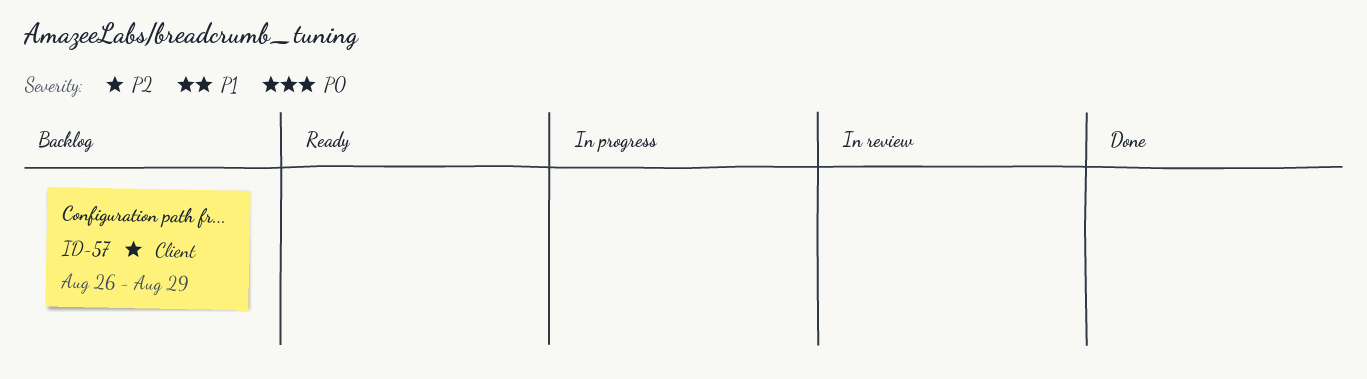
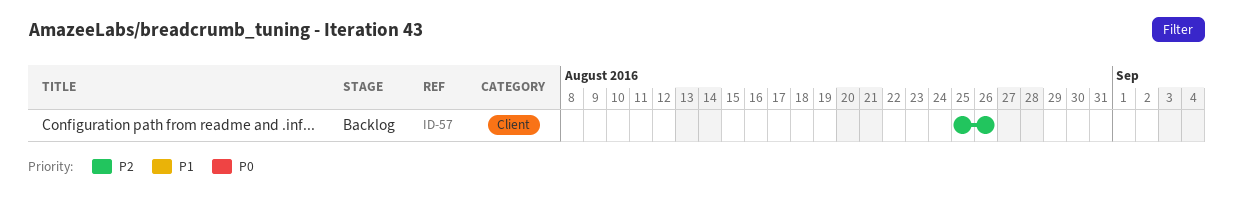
ID-57, start: Aug 26 -> Aug 25
ID-57, due: Aug 29 -> Aug 26

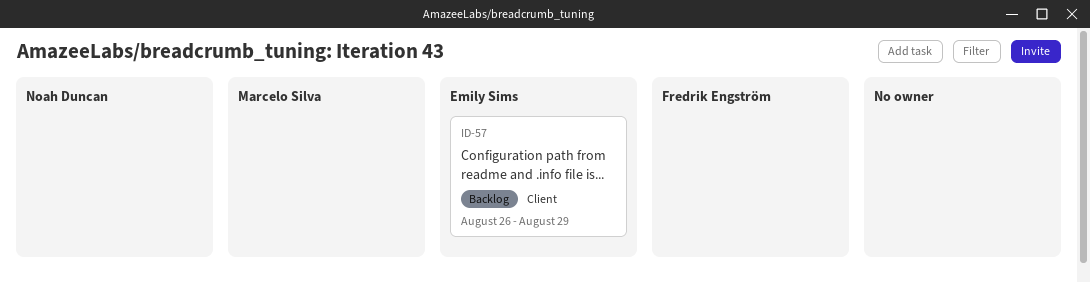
ID-57, start: Aug 25 -> Aug 26
ID-57, due: Aug 26 -> Aug 29

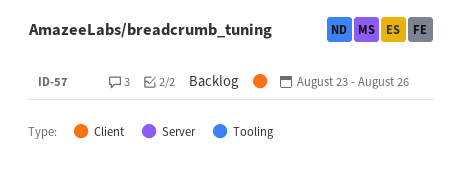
ID-57, start: Aug 26 -> Aug 23
ID-57, due: Aug 29 -> Aug 26

